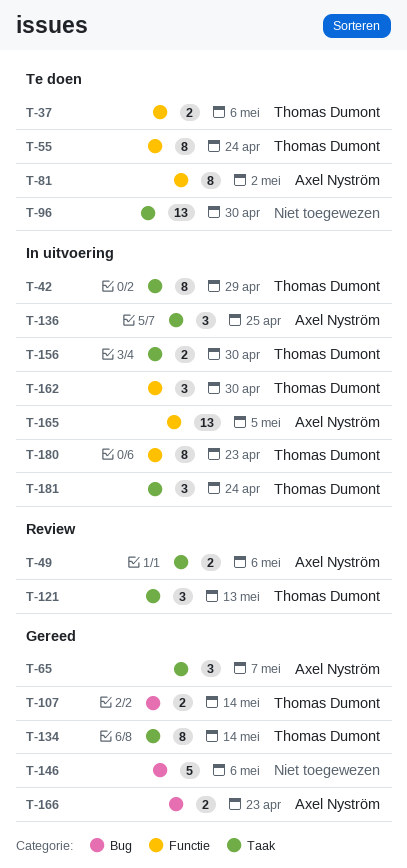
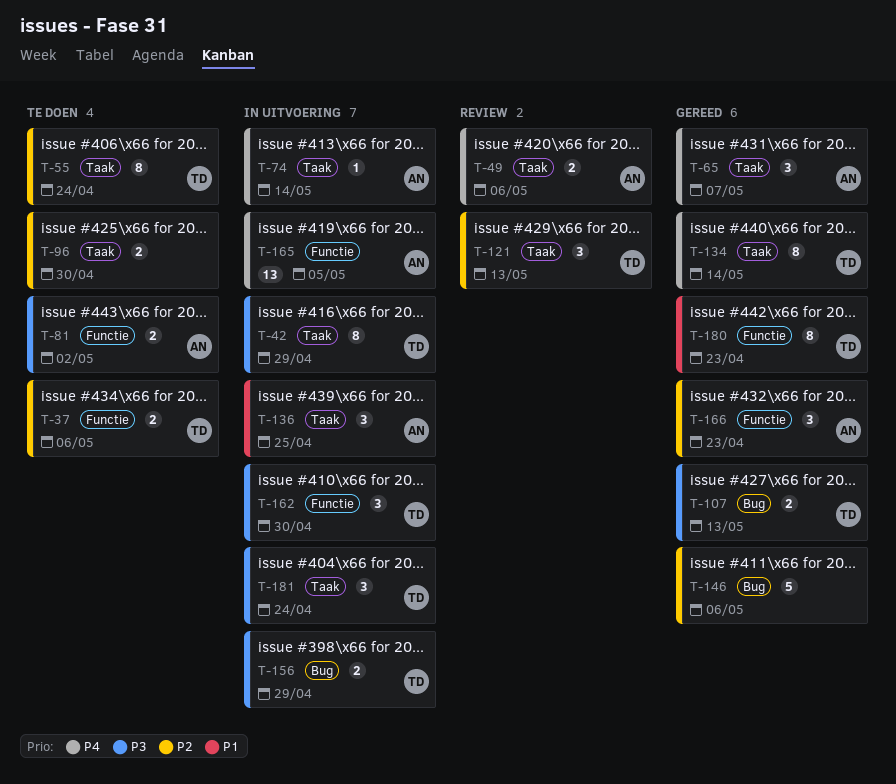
T-55, label: Functie -> Taak
T-74: none -> present
T-81, estimate: 8 -> 2
T-96, estimate: 13 -> 2
T-107, due: May 14 -> May 13
T-156, label: Taak -> Bug
T-156, due: Apr 30 -> Apr 29
T-166, label: Bug -> Functie
T-166, estimate: 2 -> 3
T-180, status: In uitvoering -> Gereed

